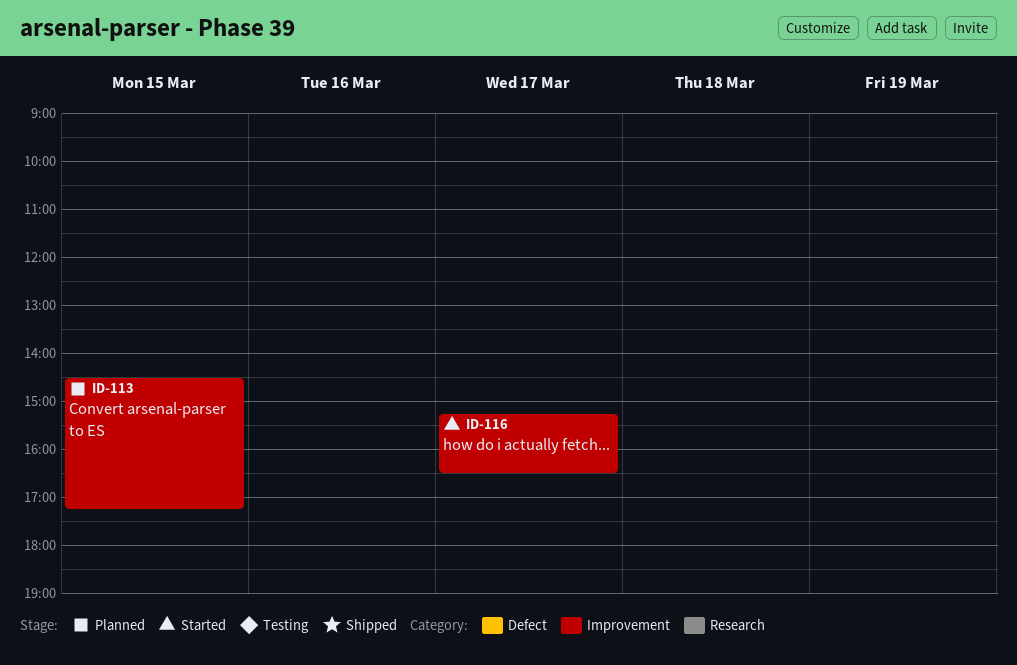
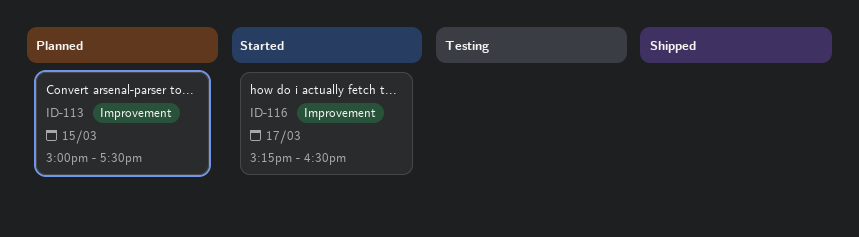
ID-113, begins: 14:30 -> 15:00
ID-113, ends: 17:15 -> 17:30

